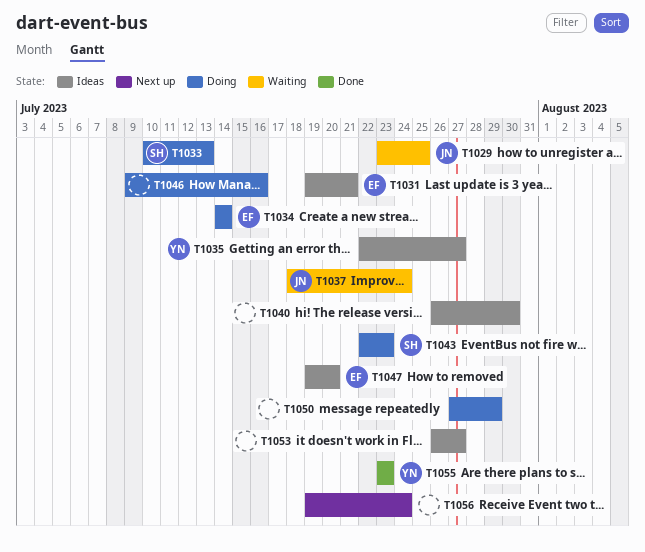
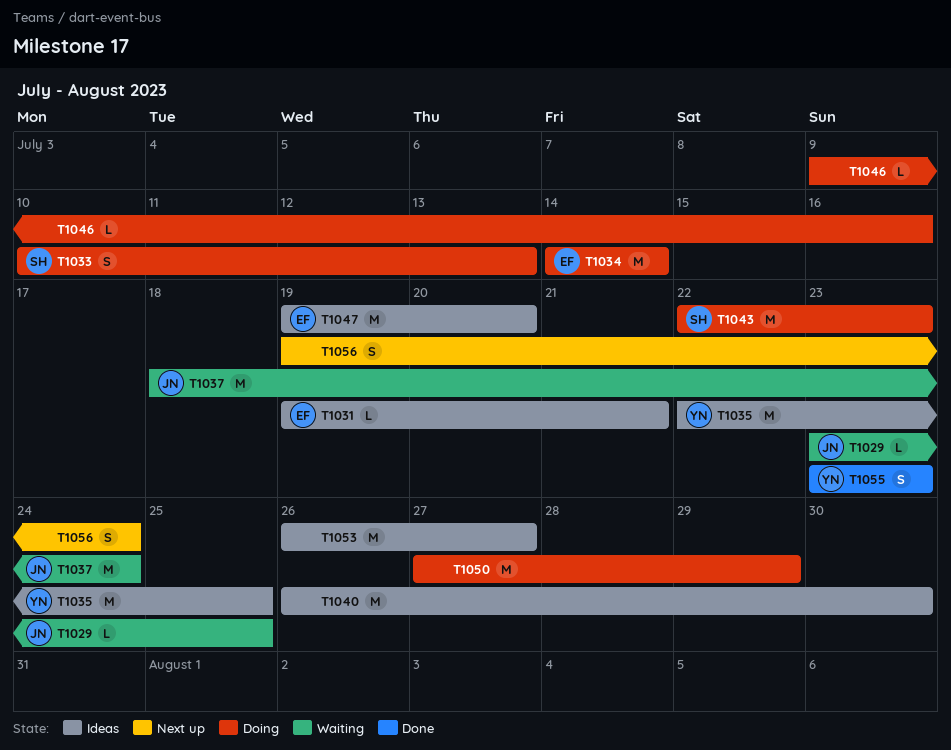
T1035, due: Jul 27 -> Jul 25

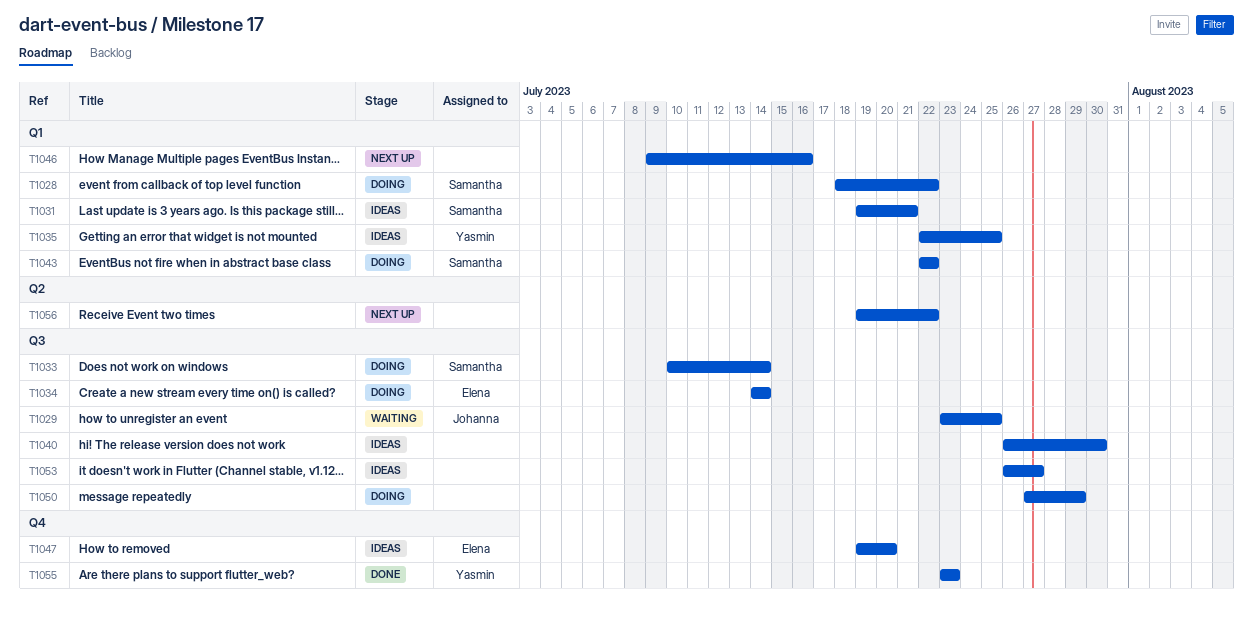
T1028: none -> present
T1031, owner: Elena -> Samantha
T1033, due: Jul 13 -> Jul 14
T1037: present -> none
T1043, due: Jul 23 -> Jul 22
T1046, status: Doing -> Next up
T1056, due: Jul 24 -> Jul 22

